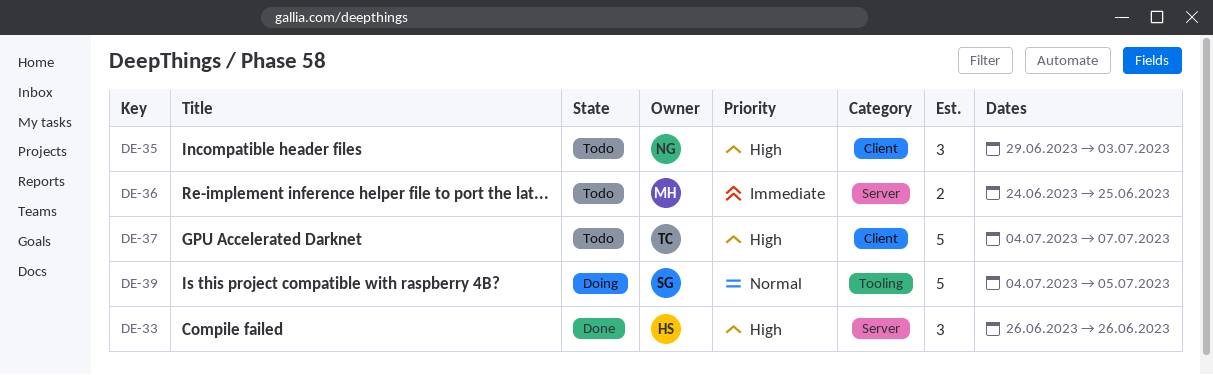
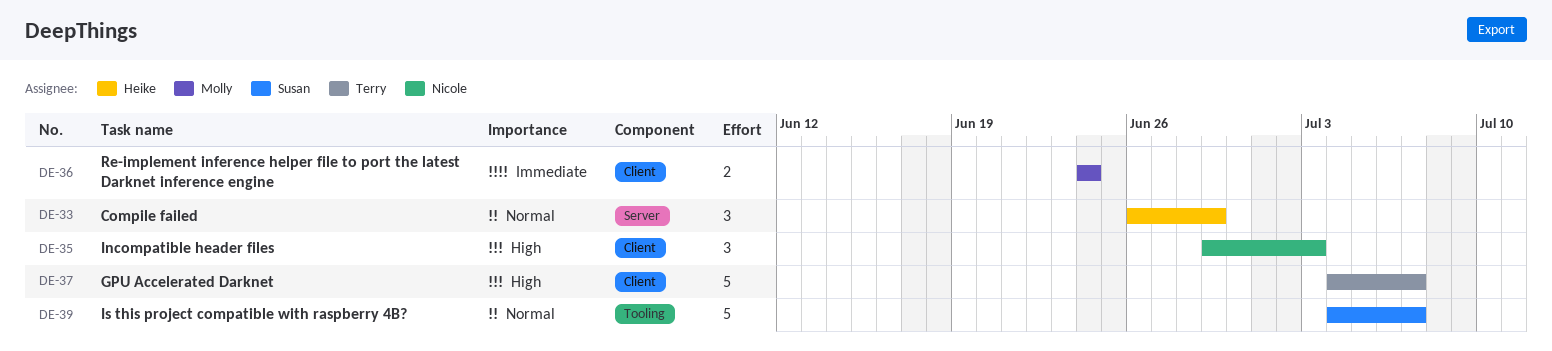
DE-33, priority: High -> Normal
DE-33, due: Jun 26 -> Jun 29
DE-36, label: Server -> Client
DE-36, due: Jun 25 -> Jun 24
DE-39, due: Jul 5 -> Jul 7

